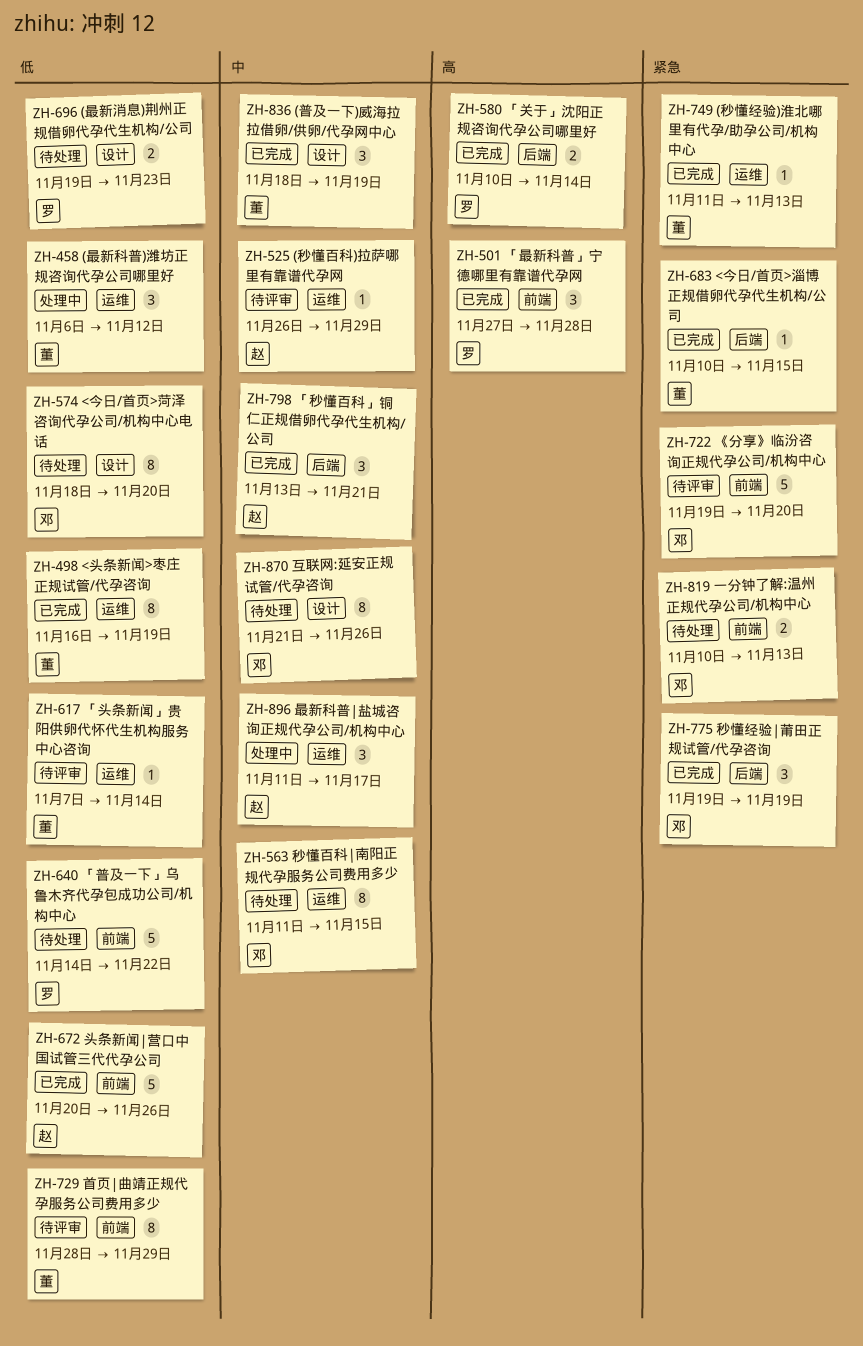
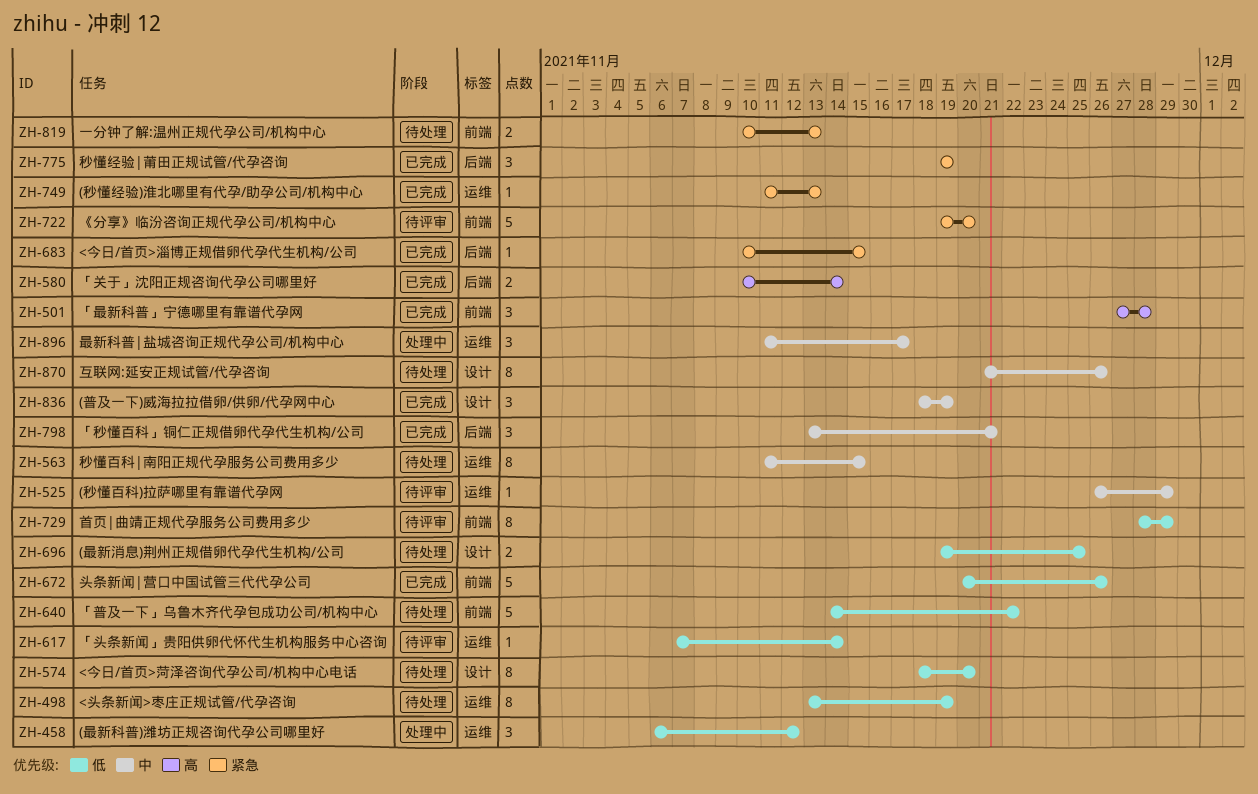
ZH-498, status: 已完成 -> 待处理
ZH-498, start: Nov 16 -> Nov 13
ZH-696, due: Nov 23 -> Nov 25

